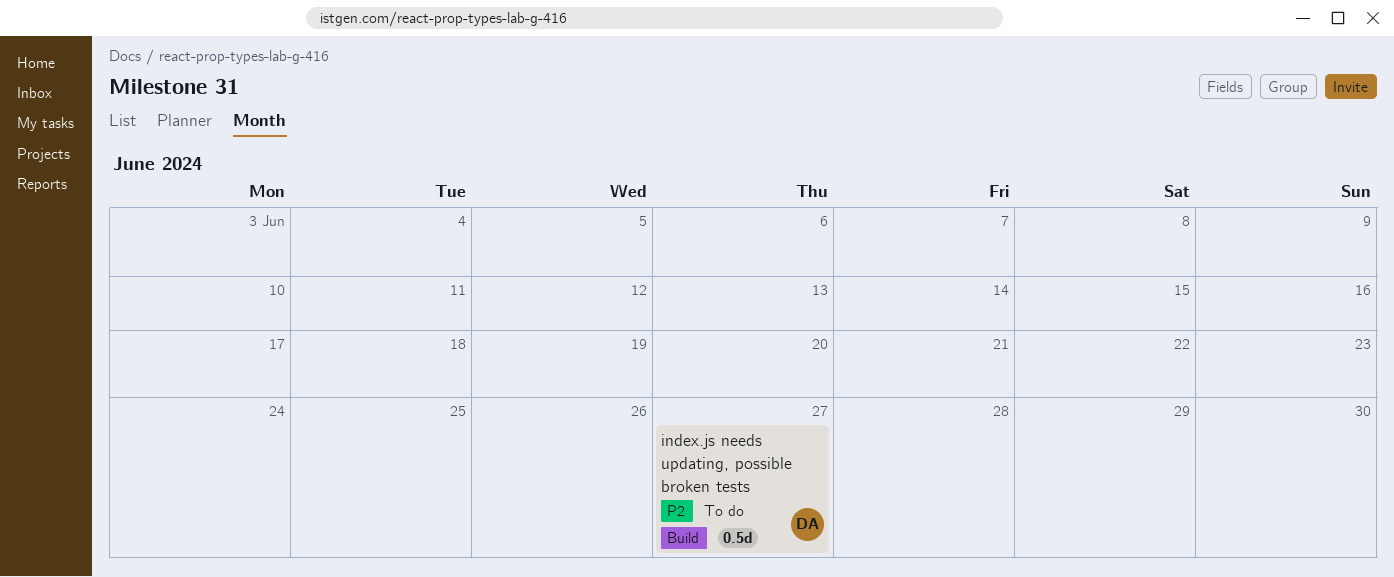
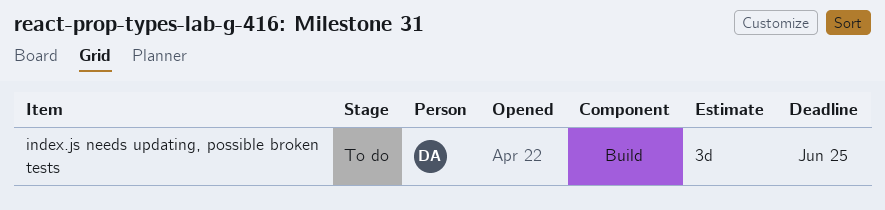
index.js needs updating, possible broken tests, estimate: 0.5d -> 3d
index.js needs updating, possible broken tests, due: Jun 27 -> Jun 25

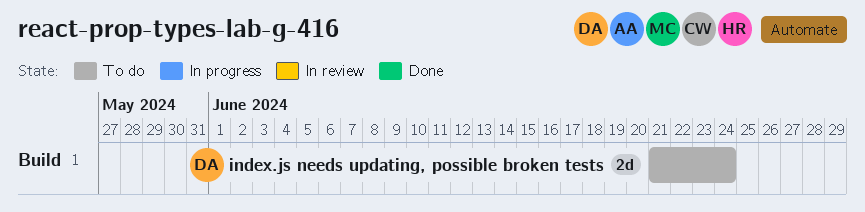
index.js needs updating, possible broken tests, estimate: 3d -> 2d
index.js needs updating, possible broken tests, due: Jun 25 -> Jun 24

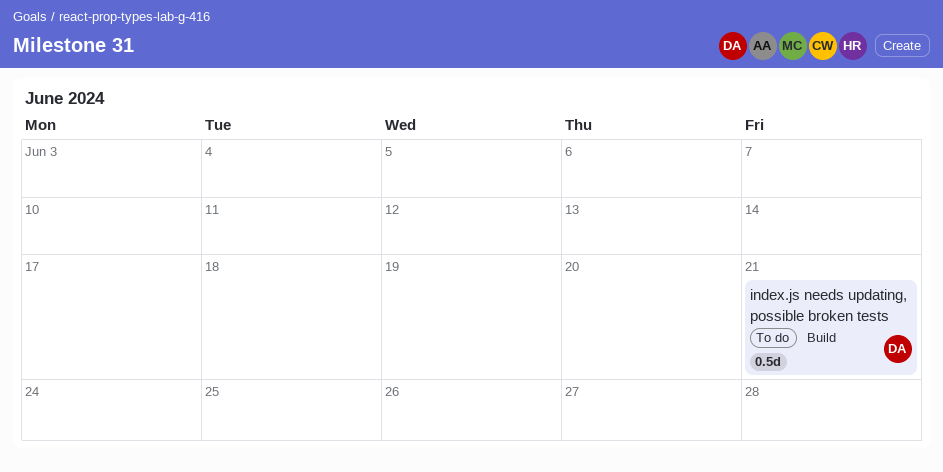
index.js needs updating, possible broken tests, estimate: 2d -> 0.5d
index.js needs updating, possible broken tests, due: Jun 24 -> Jun 21

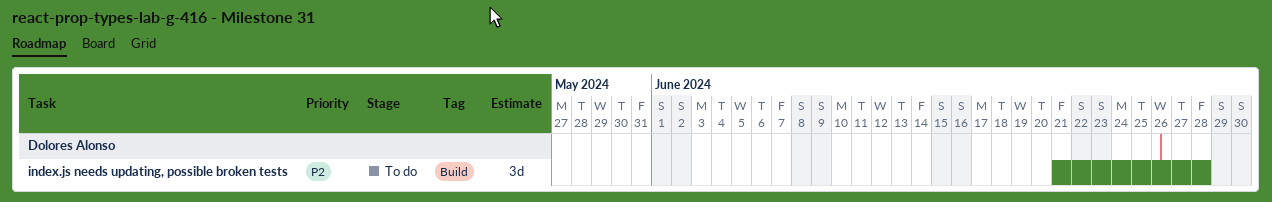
index.js needs updating, possible broken tests, estimate: 0.5d -> 3d
index.js needs updating, possible broken tests, due: Jun 21 -> Jun 28

